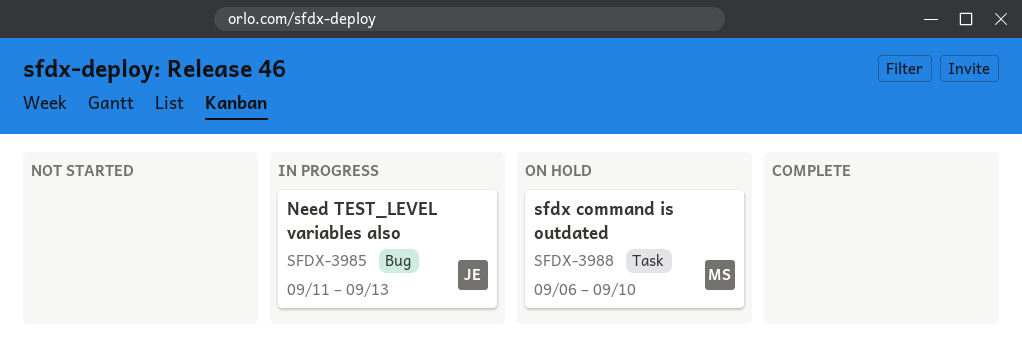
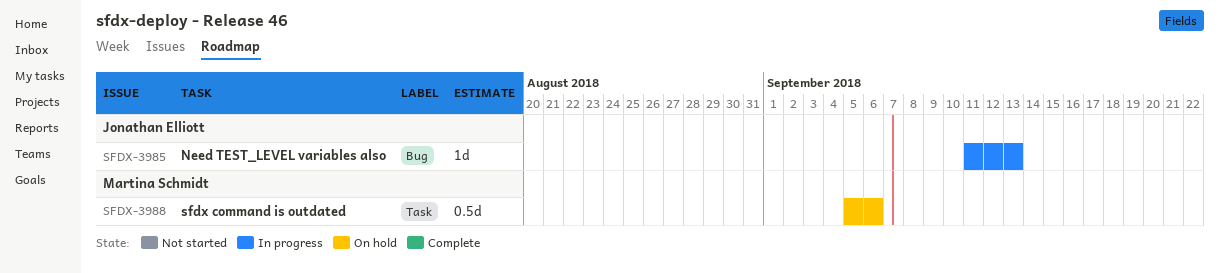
SFDX-3988, start: Sep 6 -> Sep 5
SFDX-3988, due: Sep 10 -> Sep 6

